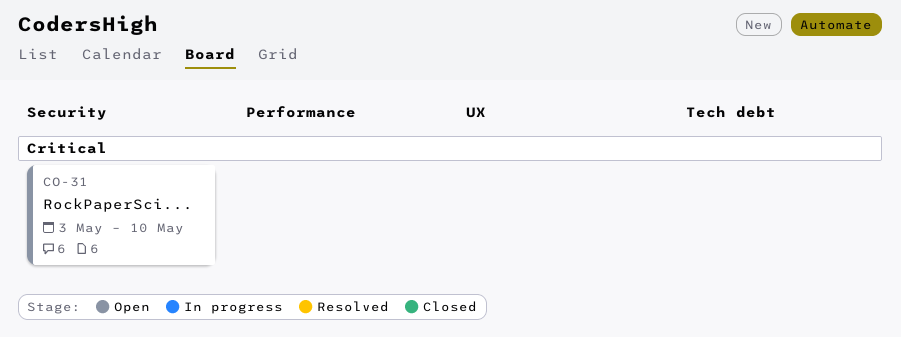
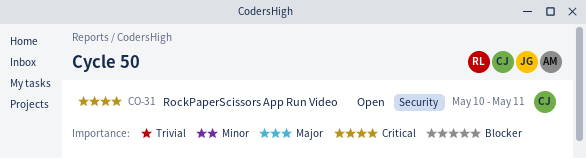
CO-31, start: May 3 -> May 10
CO-31, due: May 10 -> May 11

